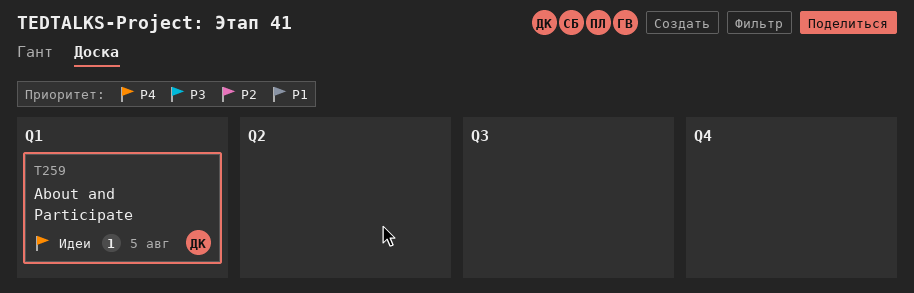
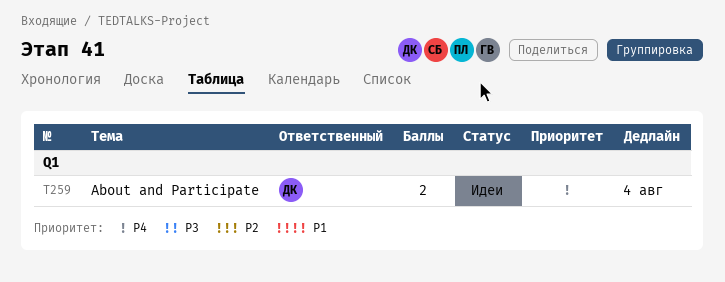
T259, estimate: 1 -> 2
T259, due: Aug 5 -> Aug 4

